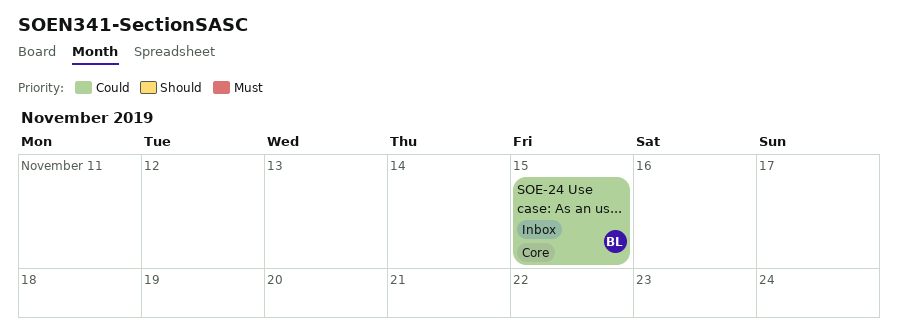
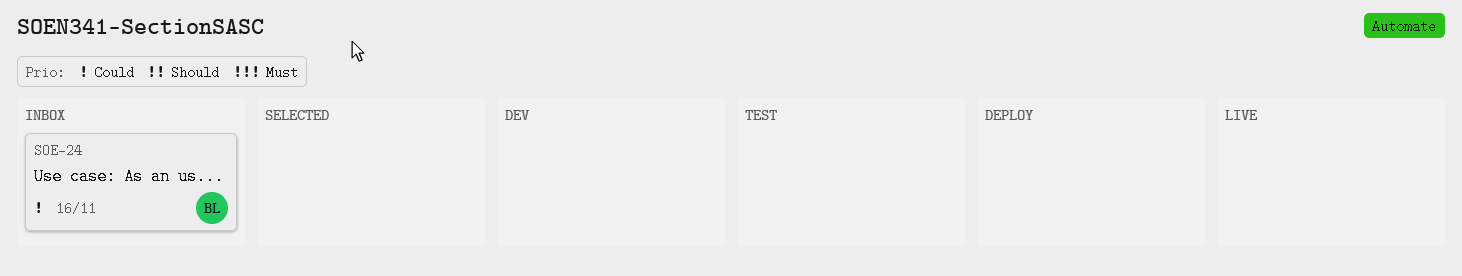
SOE-24, due: Nov 15 -> Nov 16

